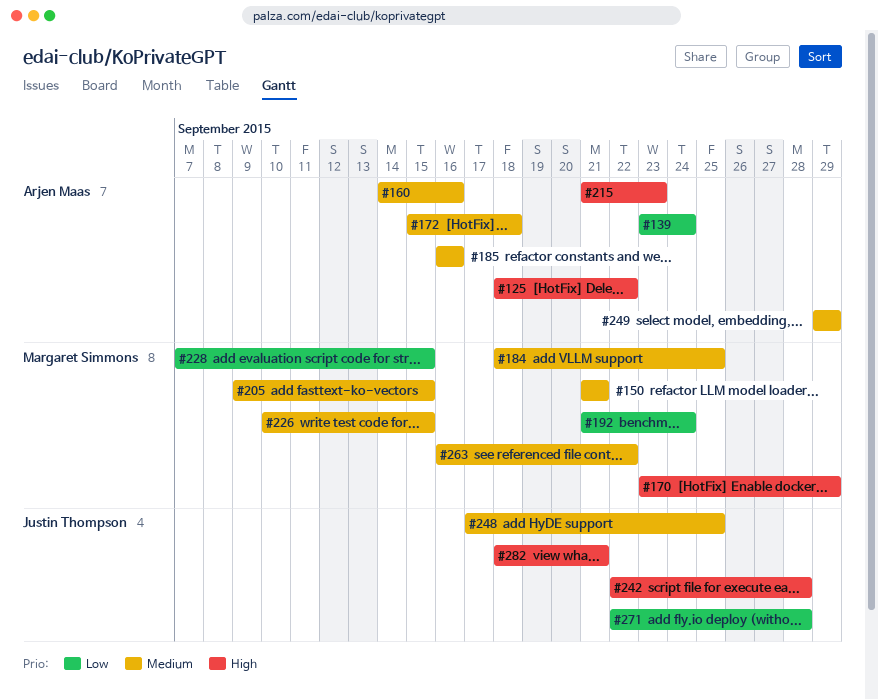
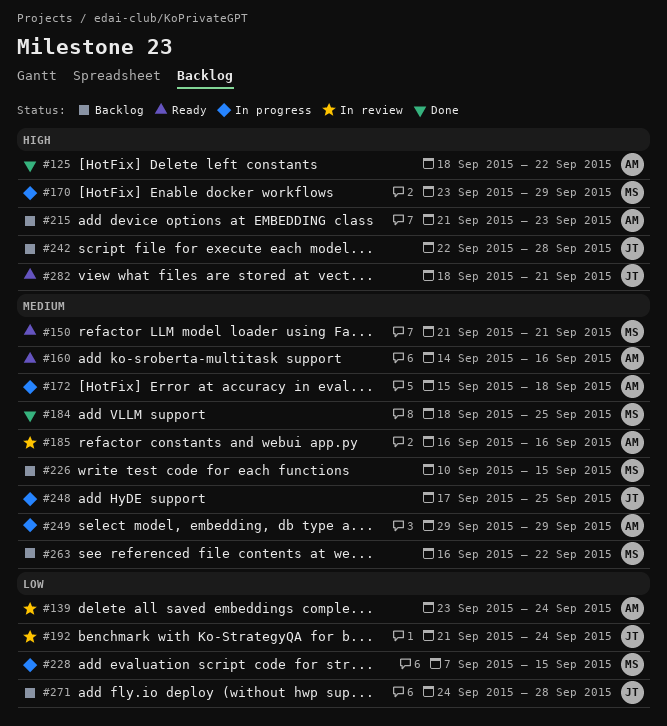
#192, owner: Margaret Simmons -> Justin Thompson
#205: present -> none
#271, start: Sep 22 -> Sep 24

